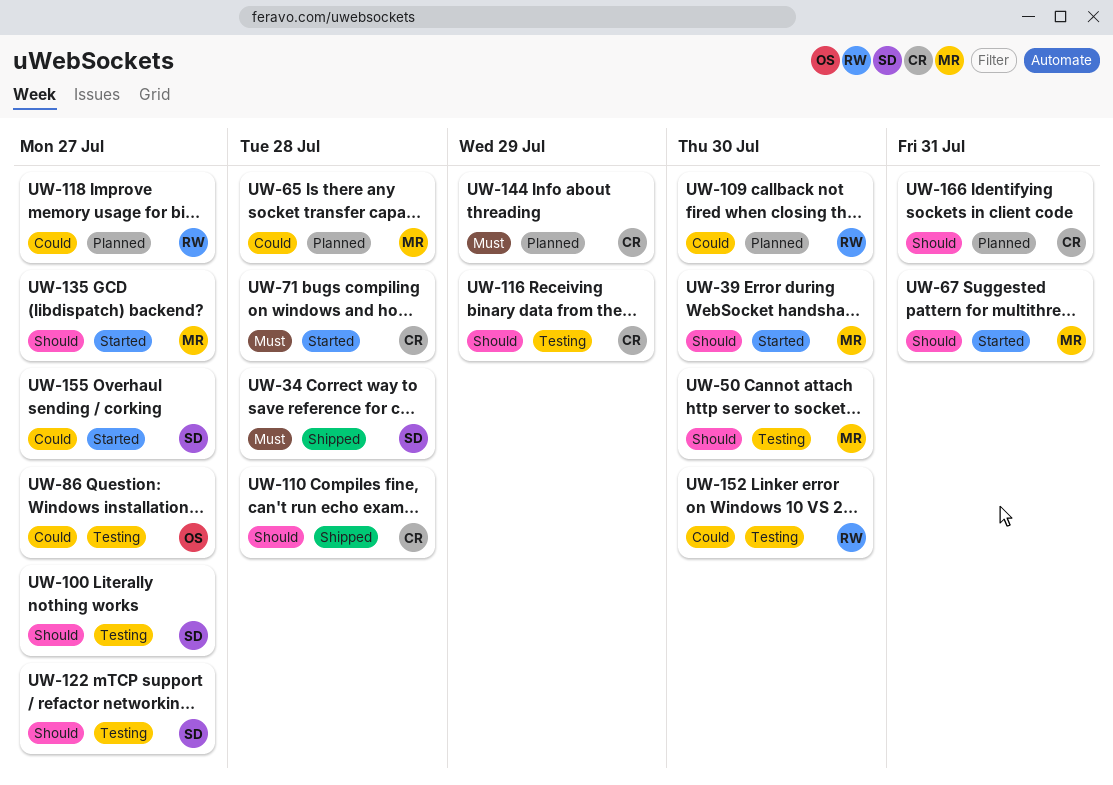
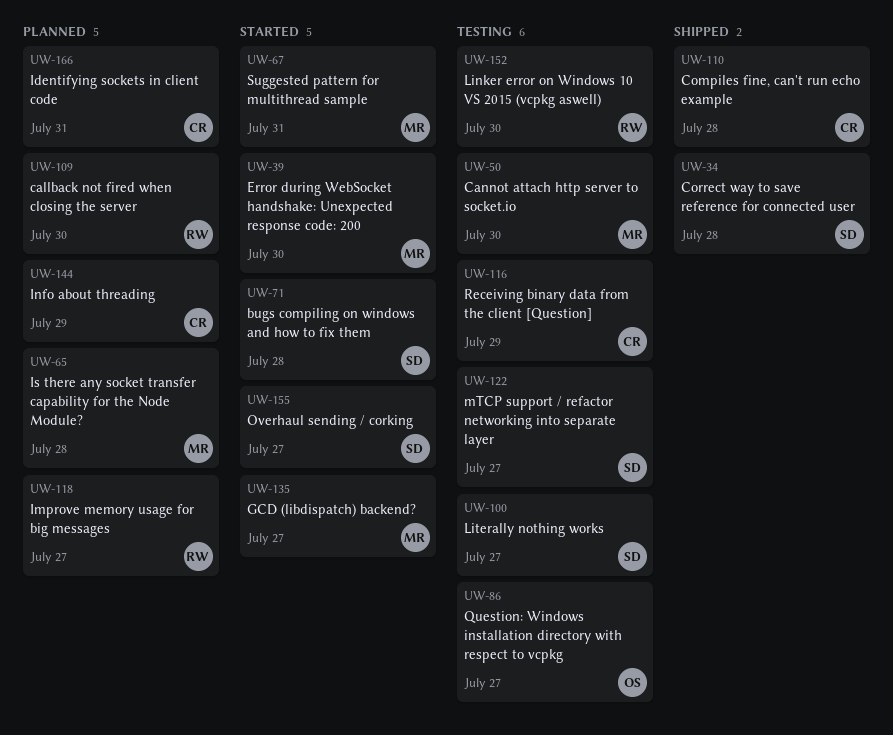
UW-71, owner: CR -> SD

